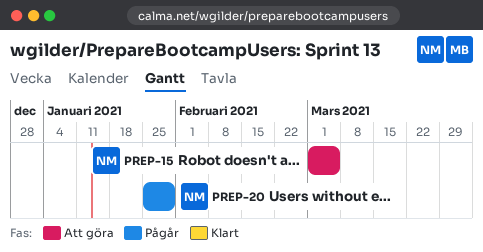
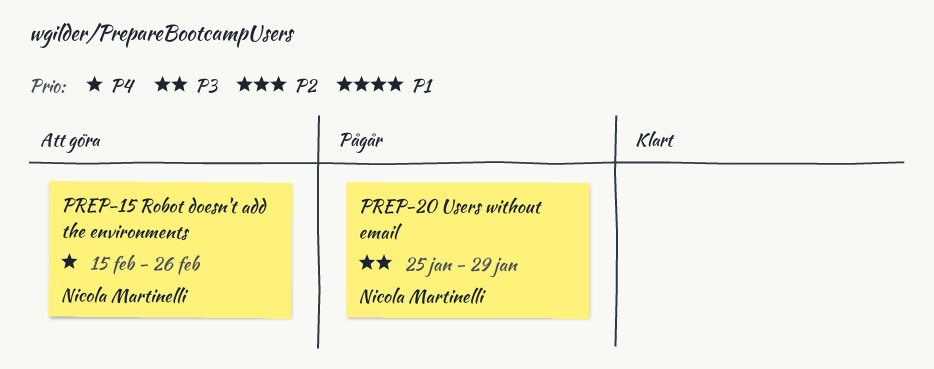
PREP-15, start: Mar 1 -> Feb 15
PREP-15, due: Mar 5 -> Feb 26

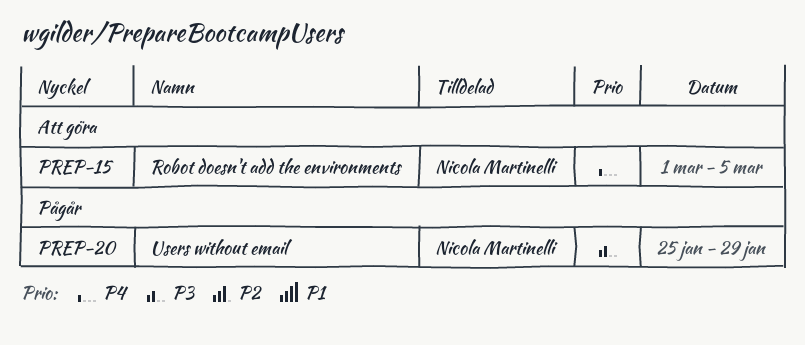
PREP-15, start: Feb 15 -> Mar 1
PREP-15, due: Feb 26 -> Mar 5

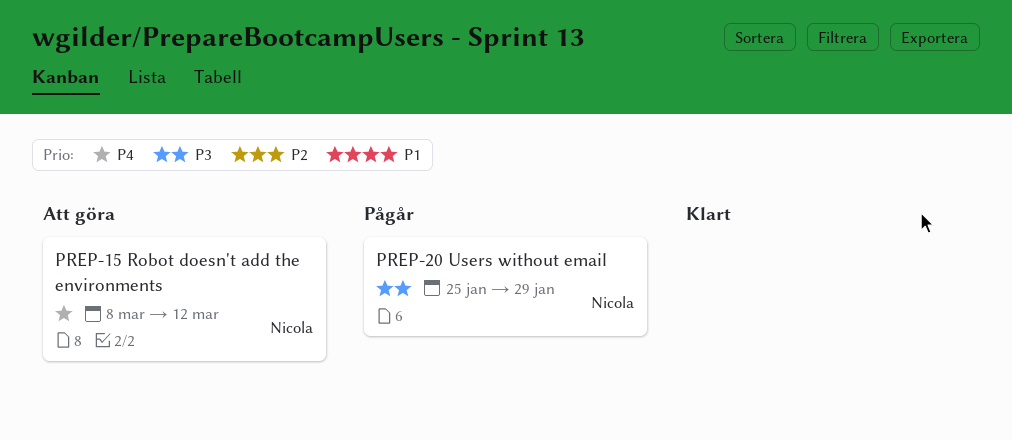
PREP-15, start: Mar 1 -> Mar 8
PREP-15, due: Mar 5 -> Mar 12

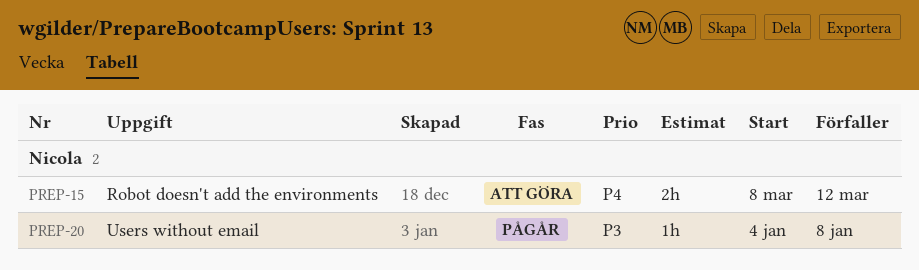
PREP-20, start: Jan 25 -> Jan 4
PREP-20, due: Jan 29 -> Jan 8

